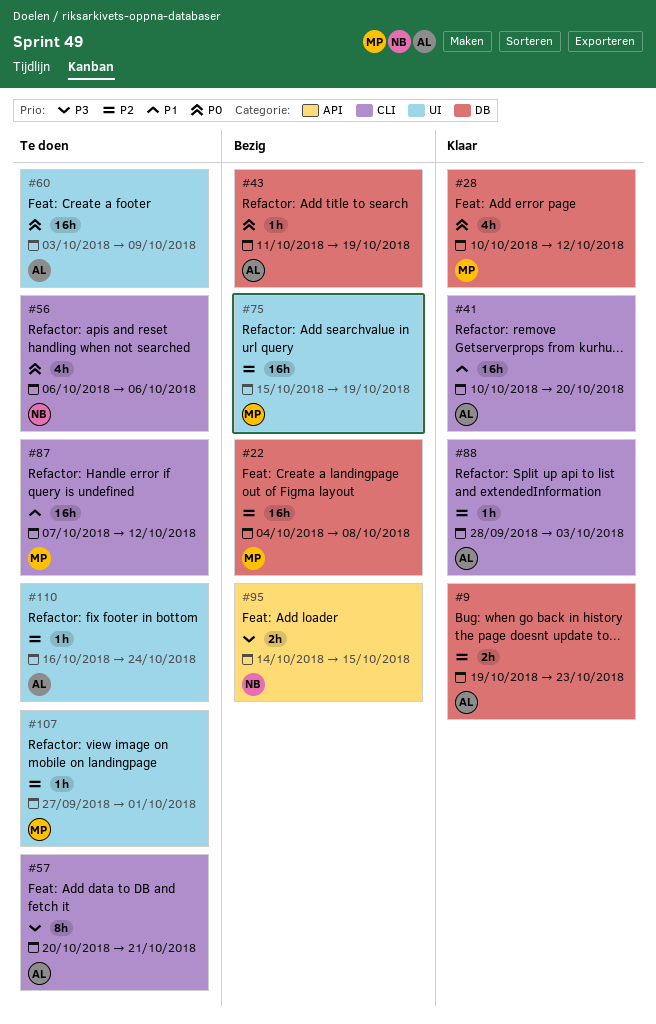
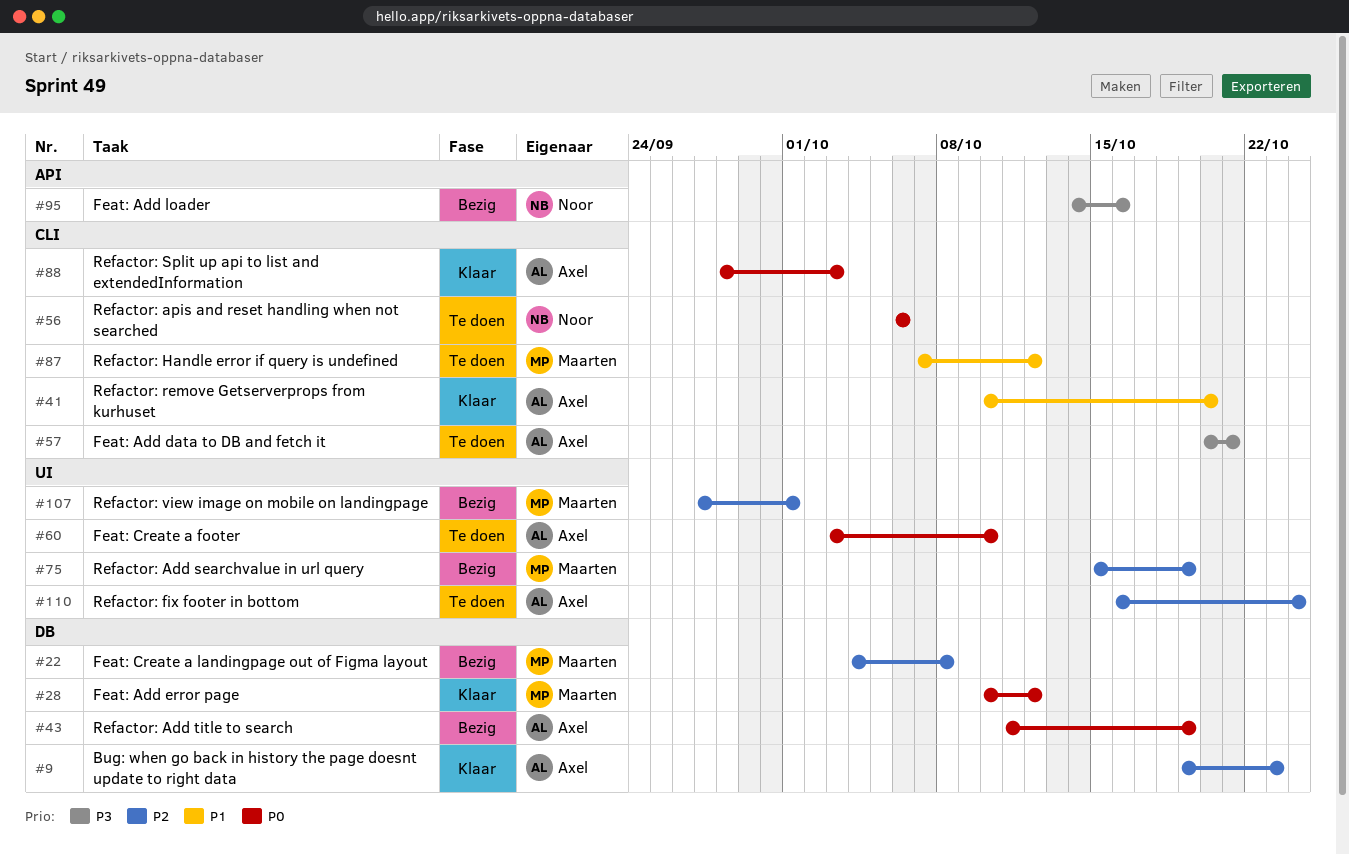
#60, due: Oct 9 -> Oct 10
#88, priority: P2 -> P0
#95, due: Oct 15 -> Oct 16
#107, status: Te doen -> Bezig

